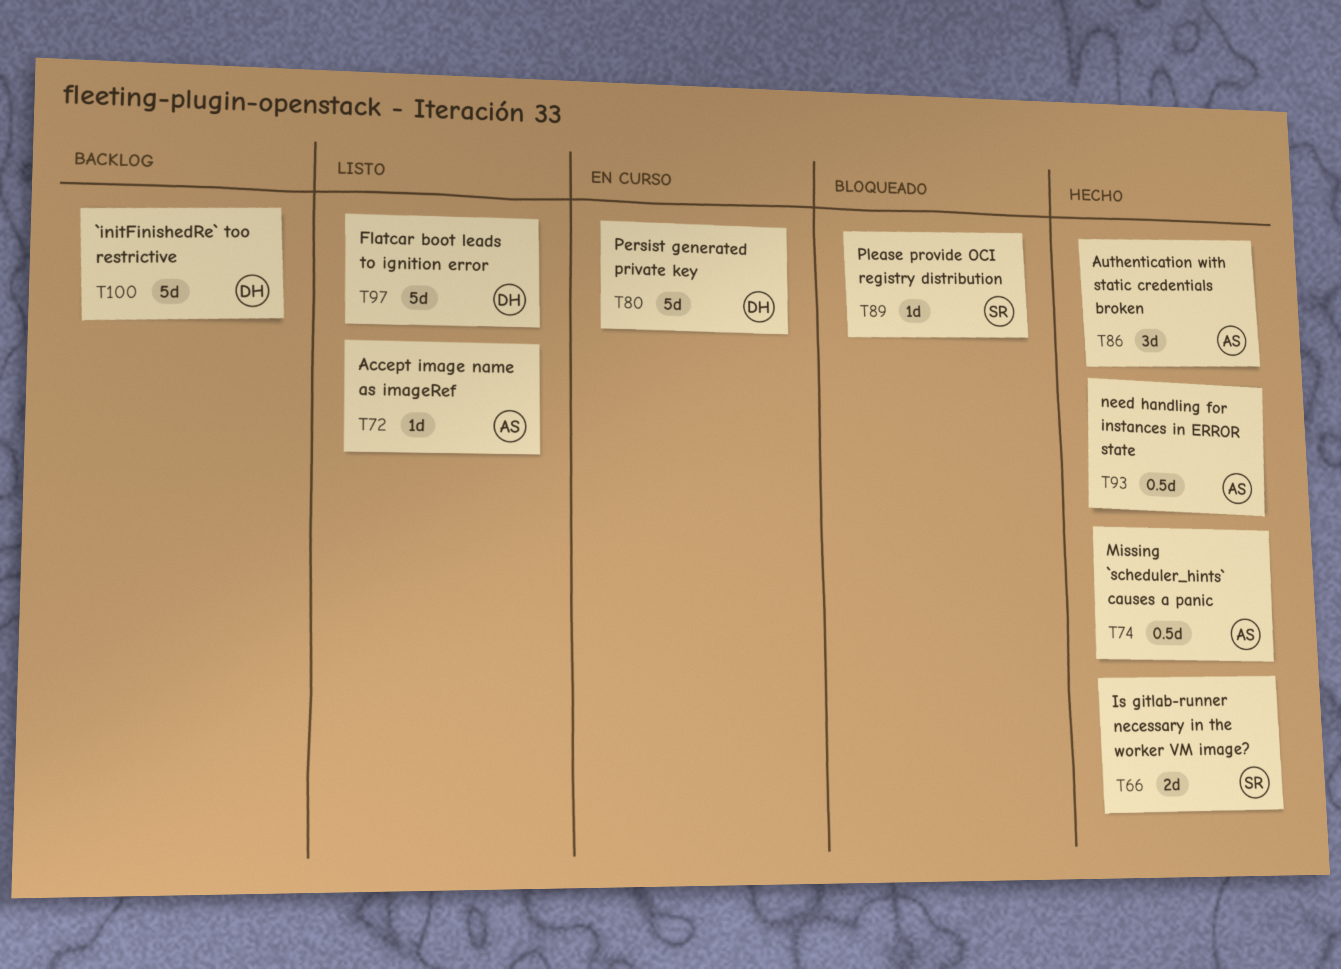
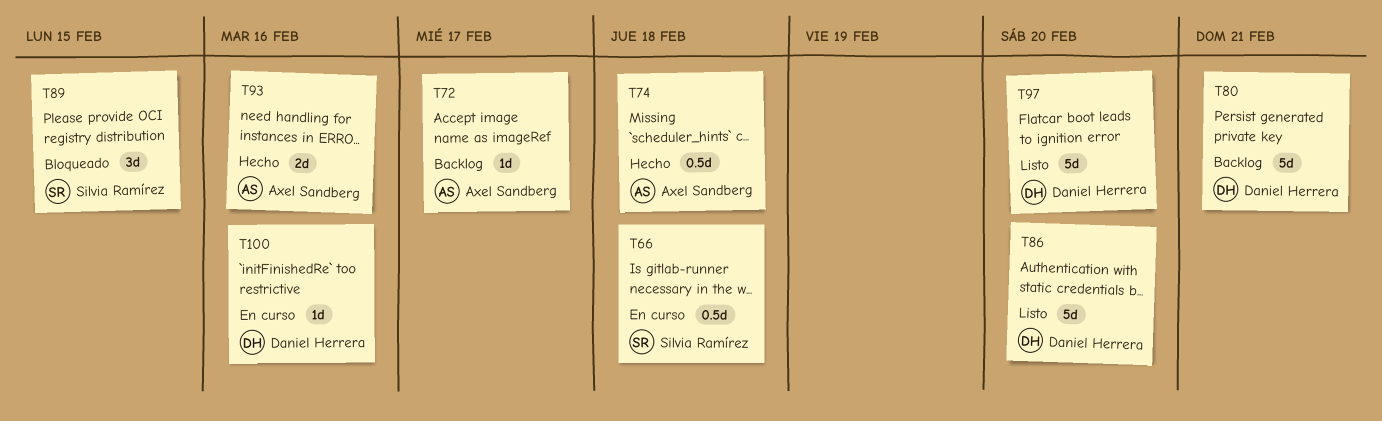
T66, status: Hecho -> En curso
T66, estimate: 2d -> 0.5d
T72, status: Listo -> Backlog
T80, status: En curso -> Backlog
T86, status: Hecho -> Listo
T86, owner: Axel Sandberg -> Daniel Herrera
T86, estimate: 3d -> 5d
T89, estimate: 1d -> 3d
T93, estimate: 0.5d -> 2d
T100, status: Backlog -> En curso
T100, estimate: 5d -> 1d

